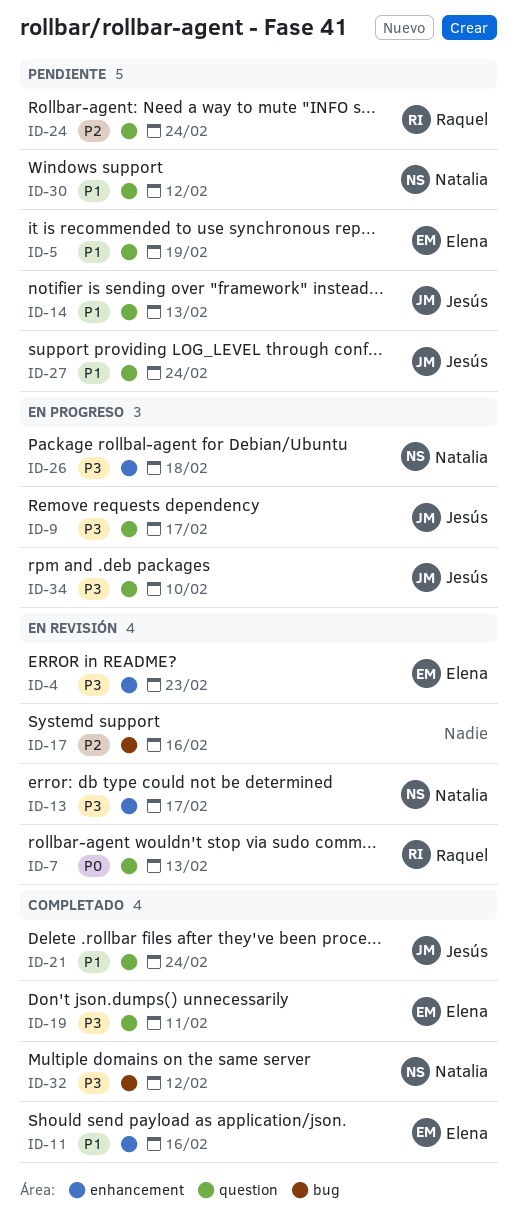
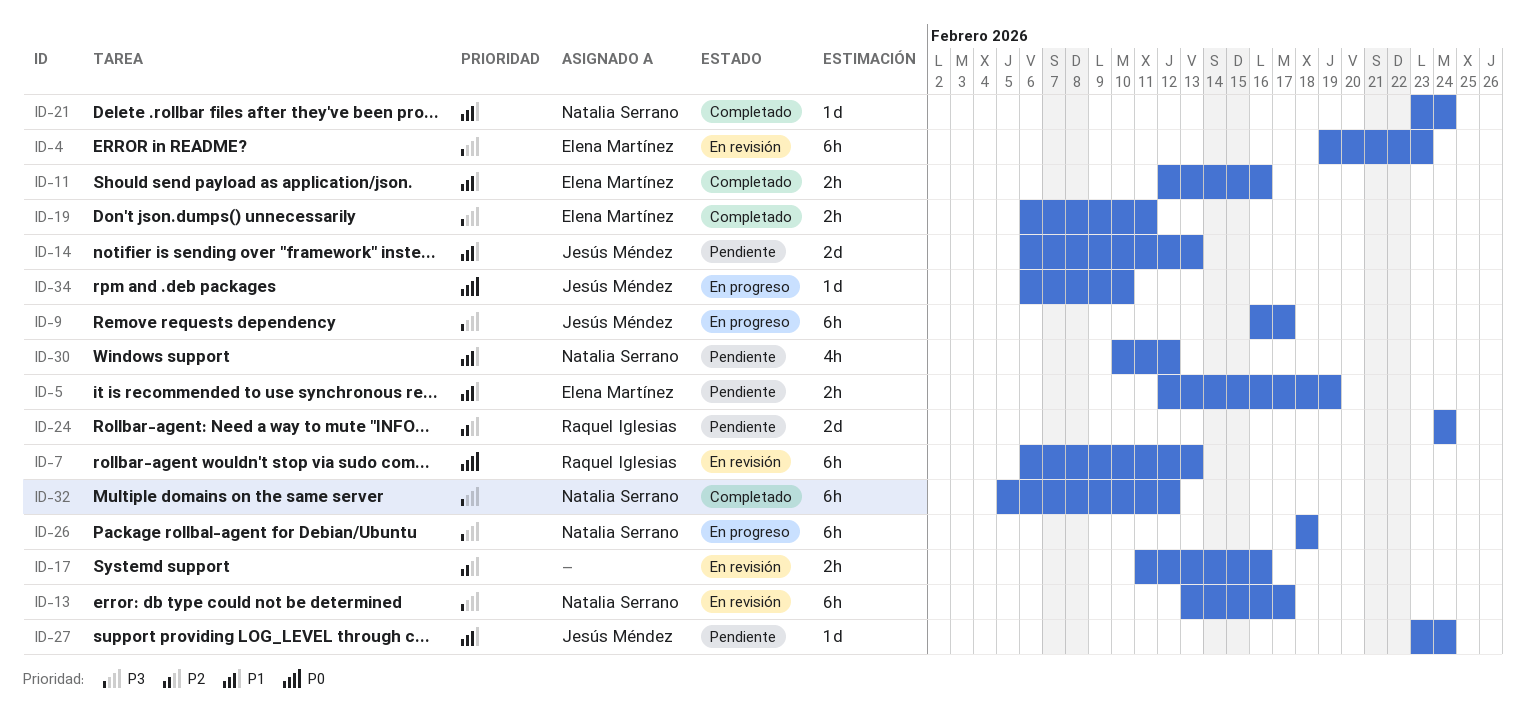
ID-21, owner: Jesús Méndez -> Natalia Serrano
ID-34, priority: P3 -> P0

